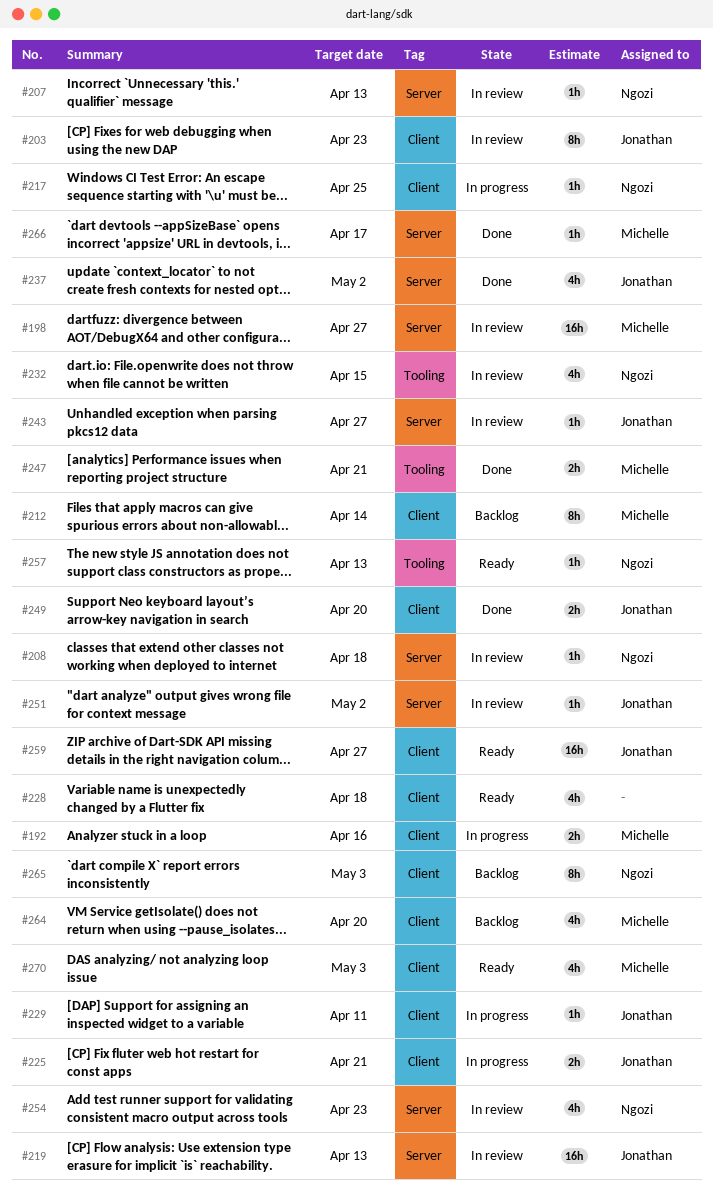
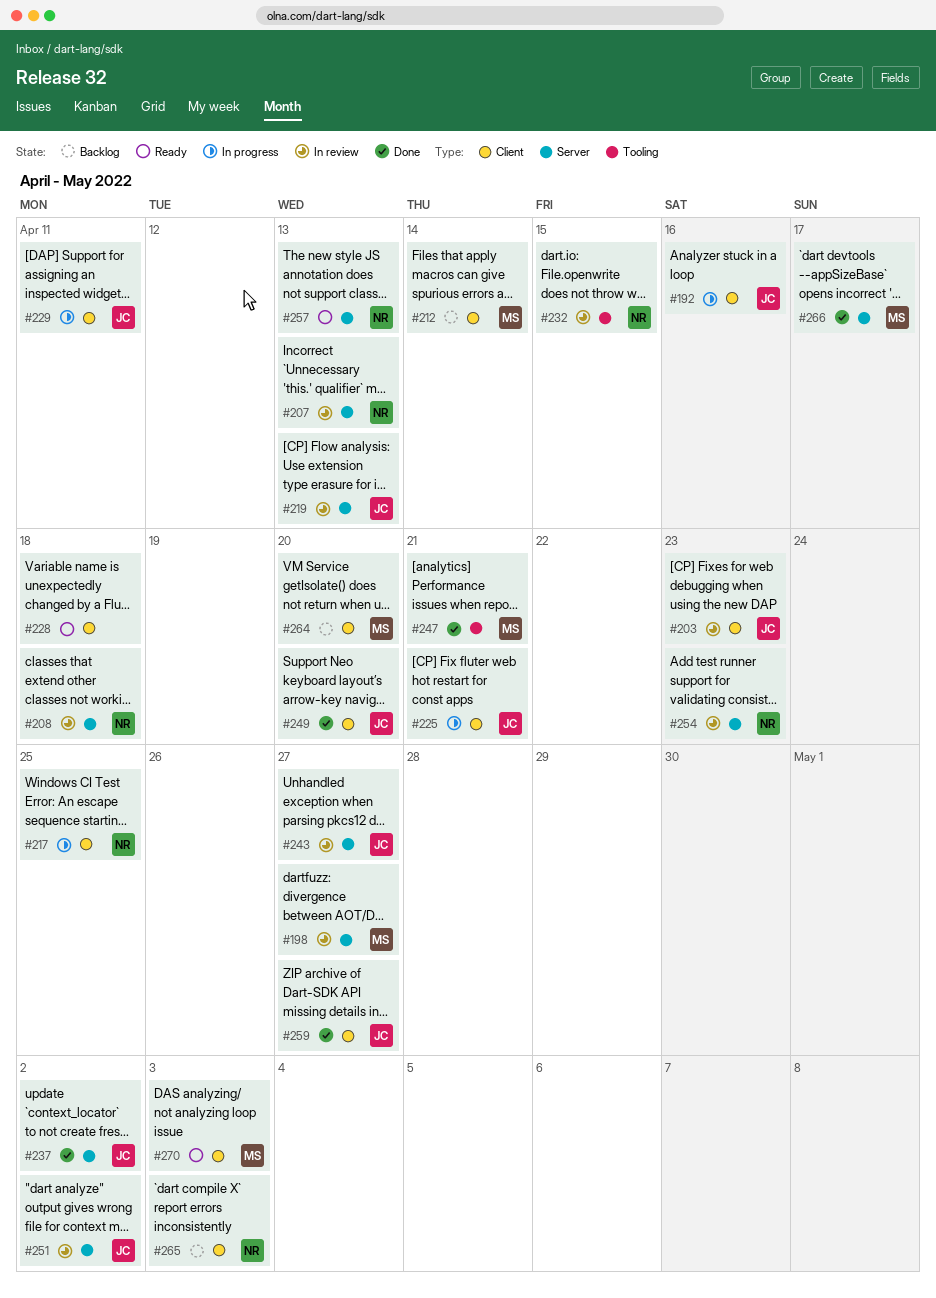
#192, owner: Michelle -> Jonathan
#257, label: Tooling -> Server
#259, status: Ready -> Done

